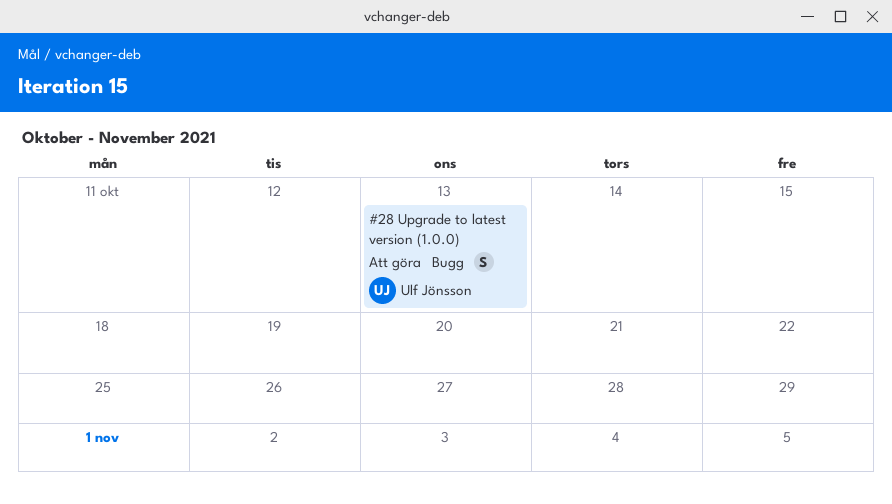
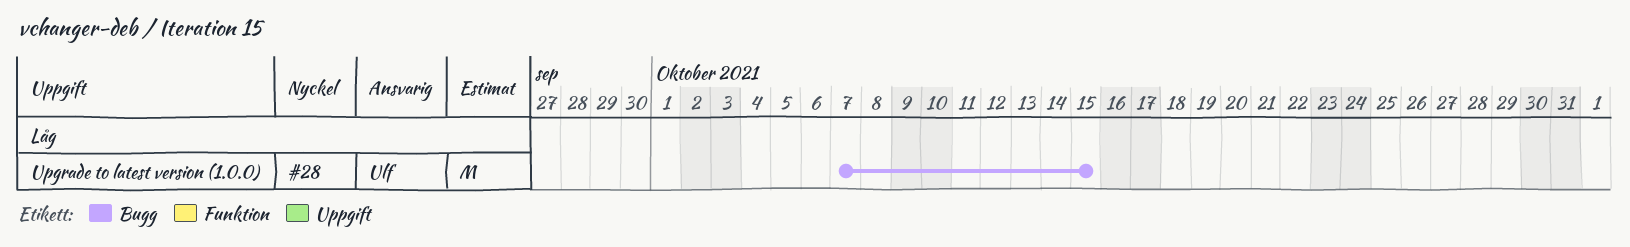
#28, estimate: S -> M
#28, due: Oct 13 -> Oct 15

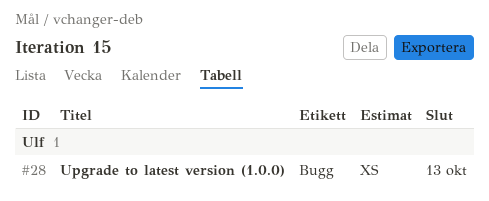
#28, estimate: M -> XS
#28, due: Oct 15 -> Oct 13

